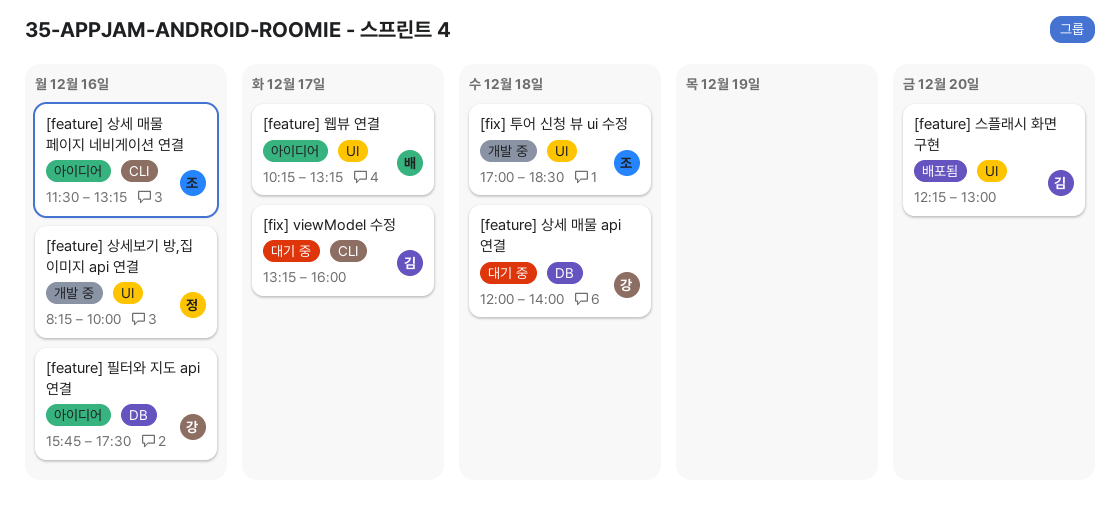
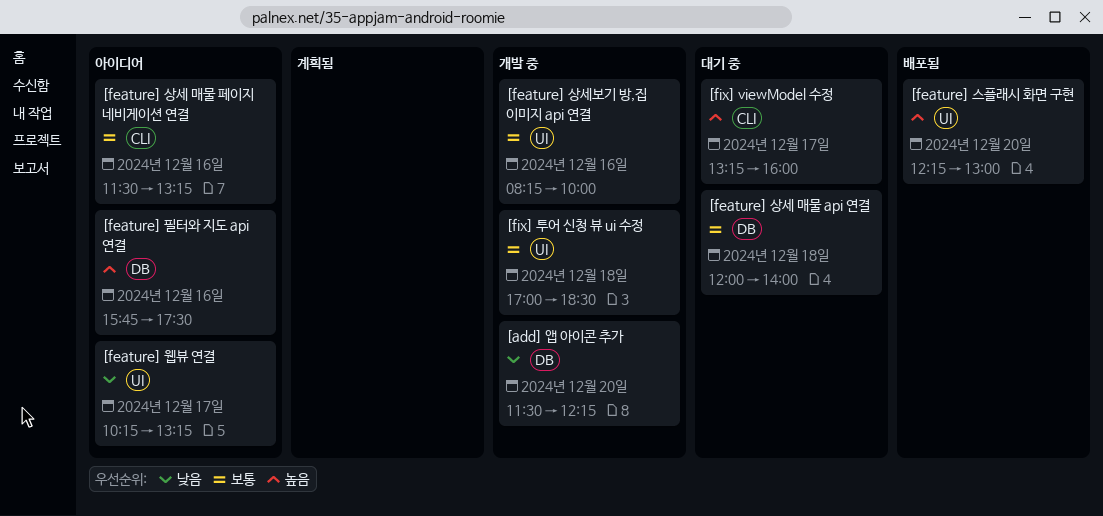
[add] 앱 아이콘 추가: none -> present

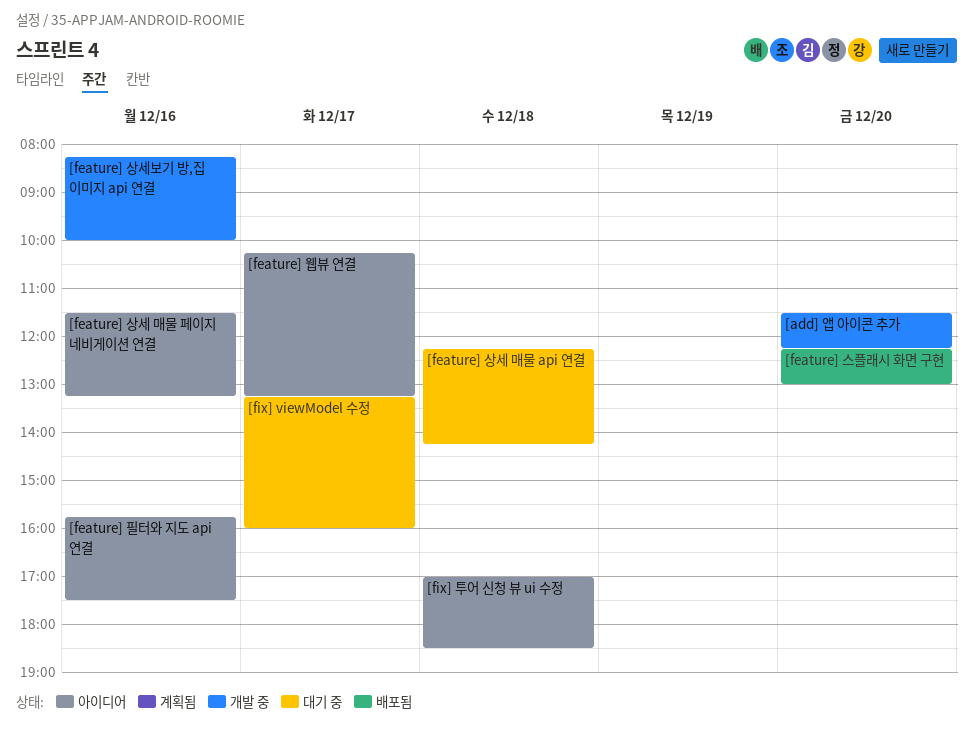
[feature] 상세 매물 api 연결, begins: 12:00 -> 12:15
[feature] 상세 매물 api 연결, ends: 14:00 -> 14:15
[fix] 투어 신청 뷰 ui 수정, status: 개발 중 -> 아이디어

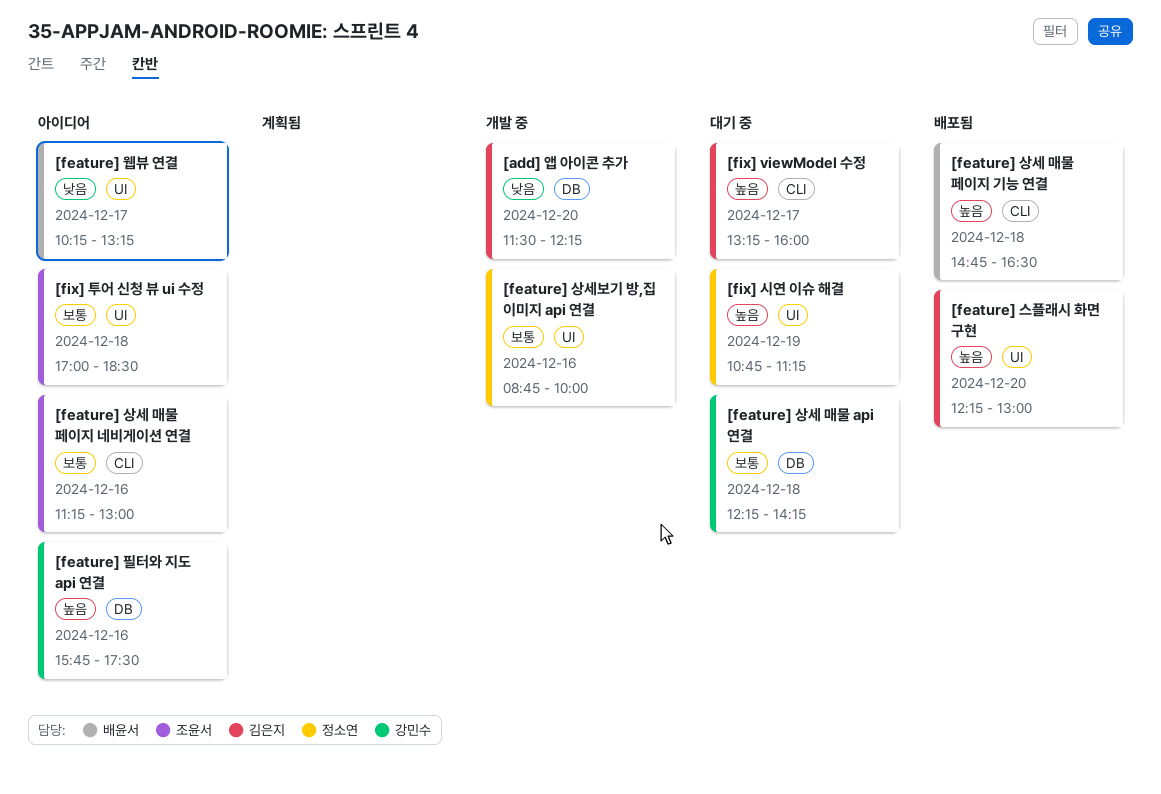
[feature] 상세 매물 페이지 기능 연결: none -> present
[feature] 상세 매물 페이지 네비게이션 연결, begins: 11:30 -> 11:15
[feature] 상세 매물 페이지 네비게이션 연결, ends: 13:15 -> 13:00
[feature] 상세보기 방,집 이미지 api 연결, begins: 08:15 -> 08:45
[fix] 시연 이슈 해결: none -> present

